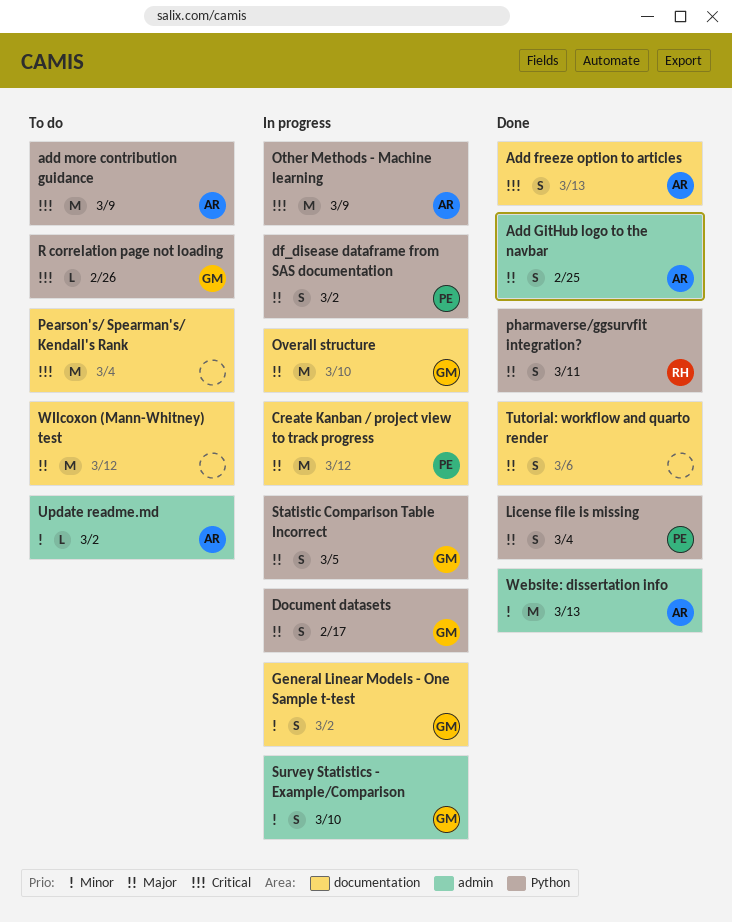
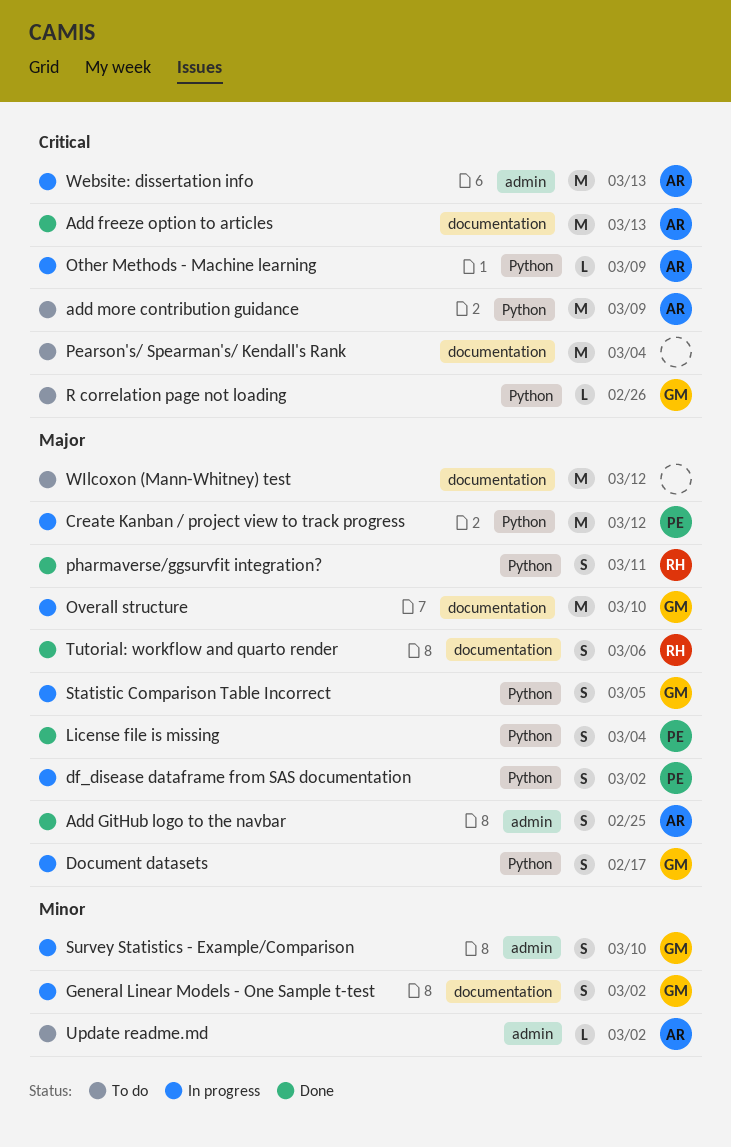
Add freeze option to articles, estimate: S -> M
Create Kanban / project view to track progress, label: documentation -> Python
Other Methods - Machine learning, estimate: M -> L
Tutorial: workflow and quarto render, owner: none -> RH
Website: dissertation info, status: Done -> In progress
Website: dissertation info, priority: Minor -> Critical

